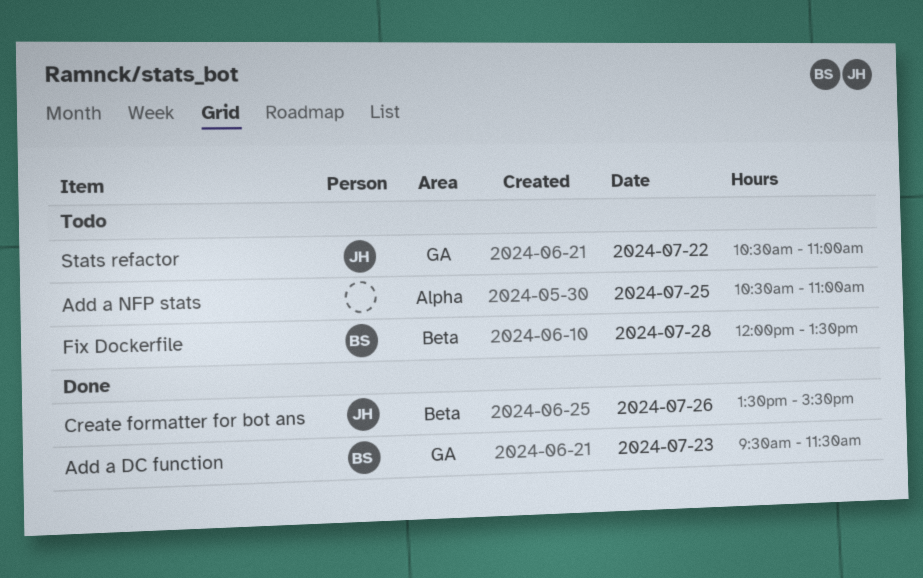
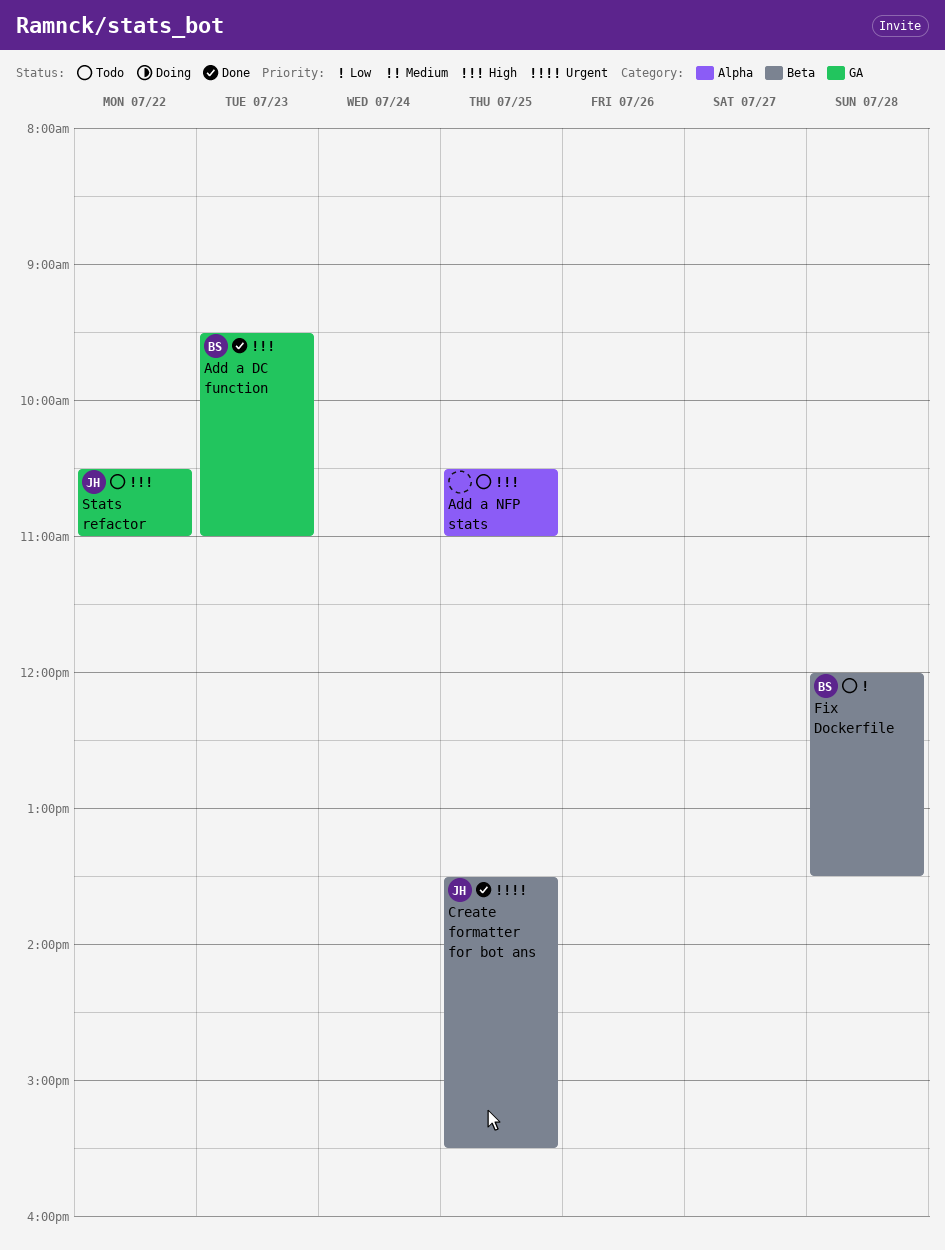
Add a DC function, ends: 11:30 -> 11:00
Create formatter for bot ans, day: Jul 26 -> Jul 25

